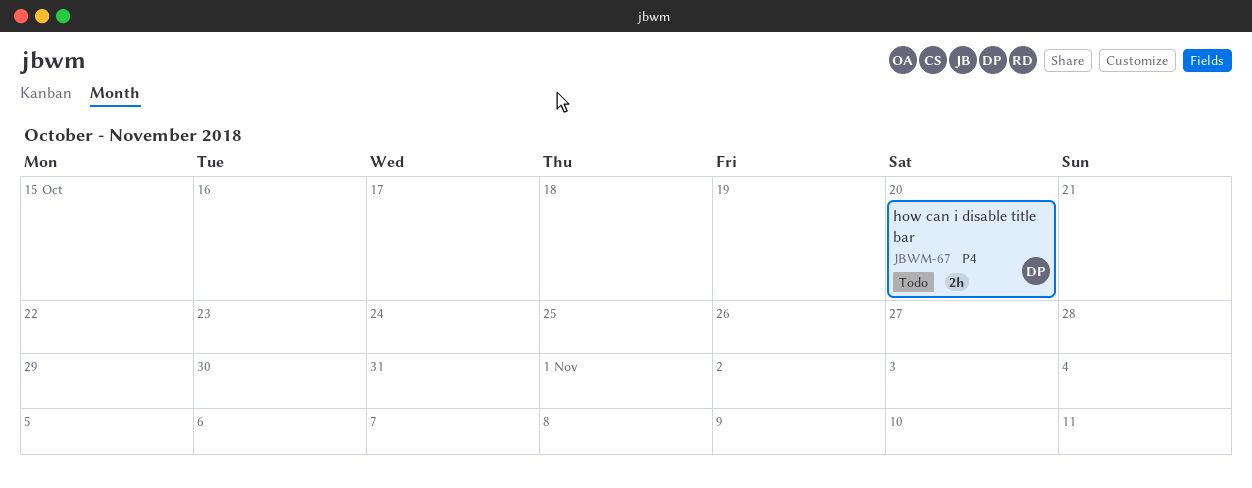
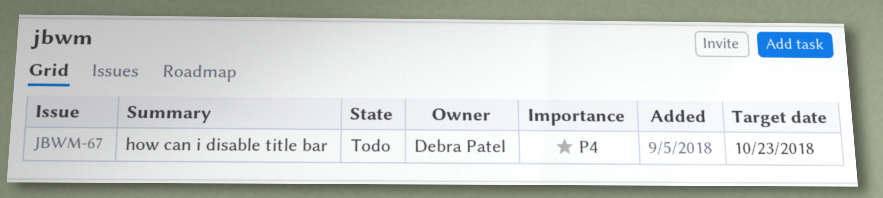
JBWM-67, due: Oct 20 -> Oct 23

